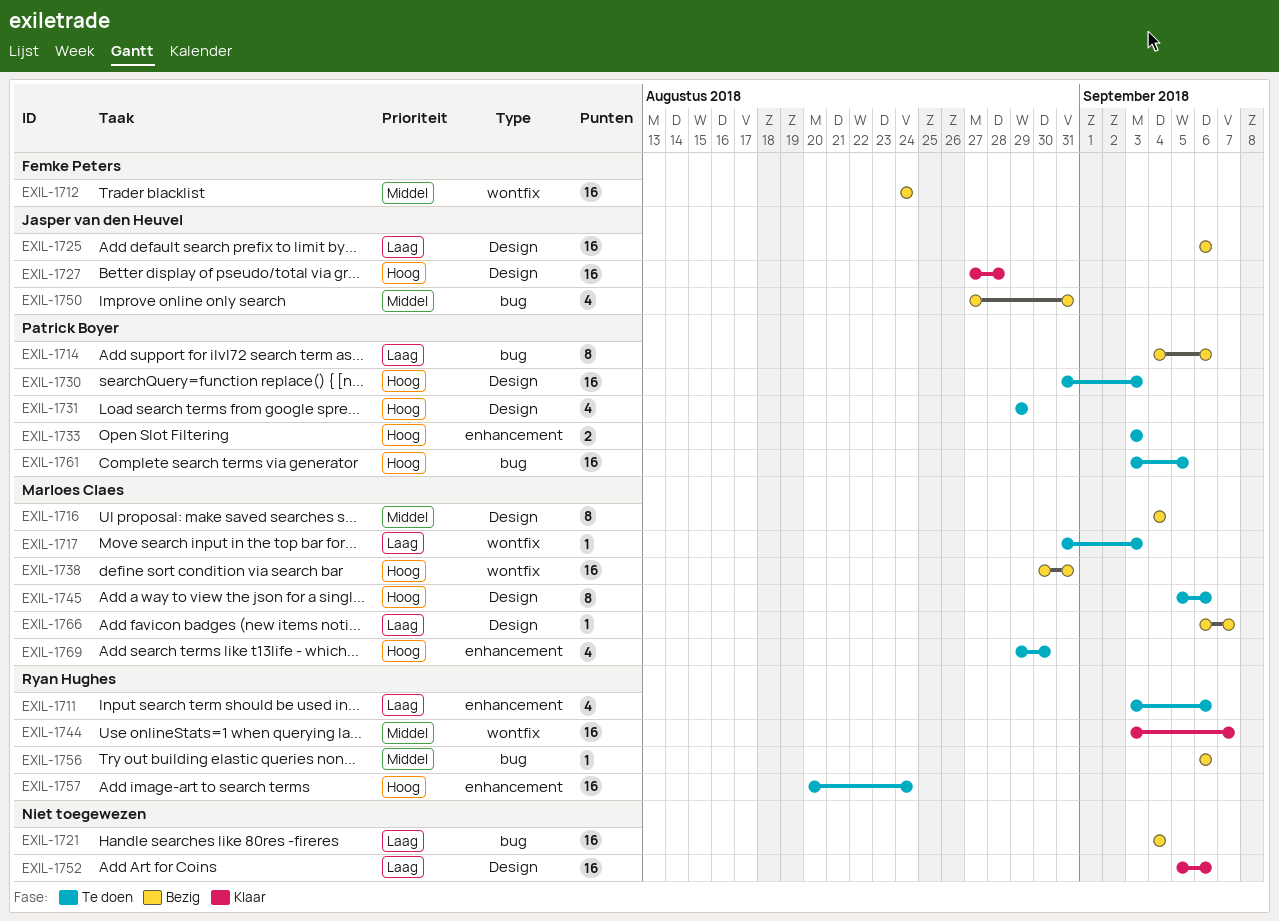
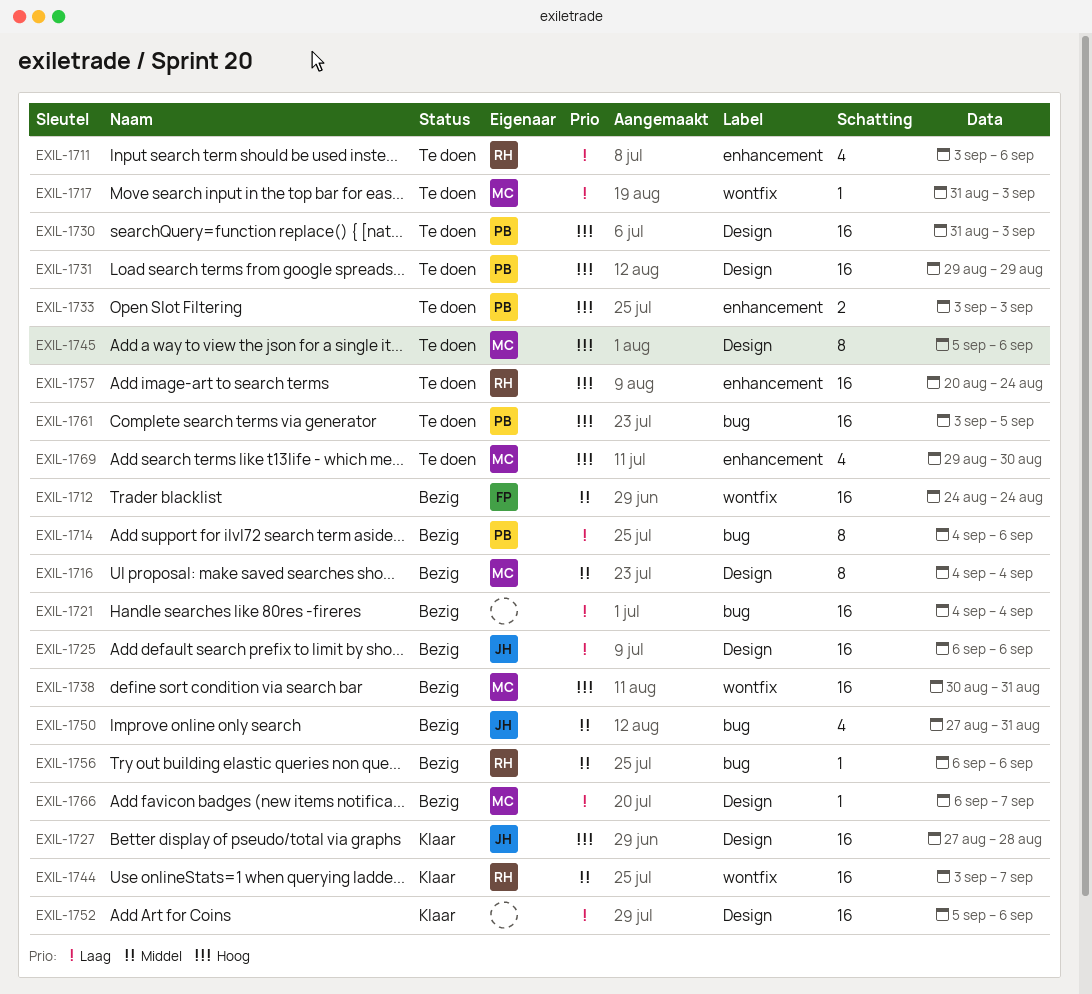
EXIL-1731, estimate: 4 -> 16

